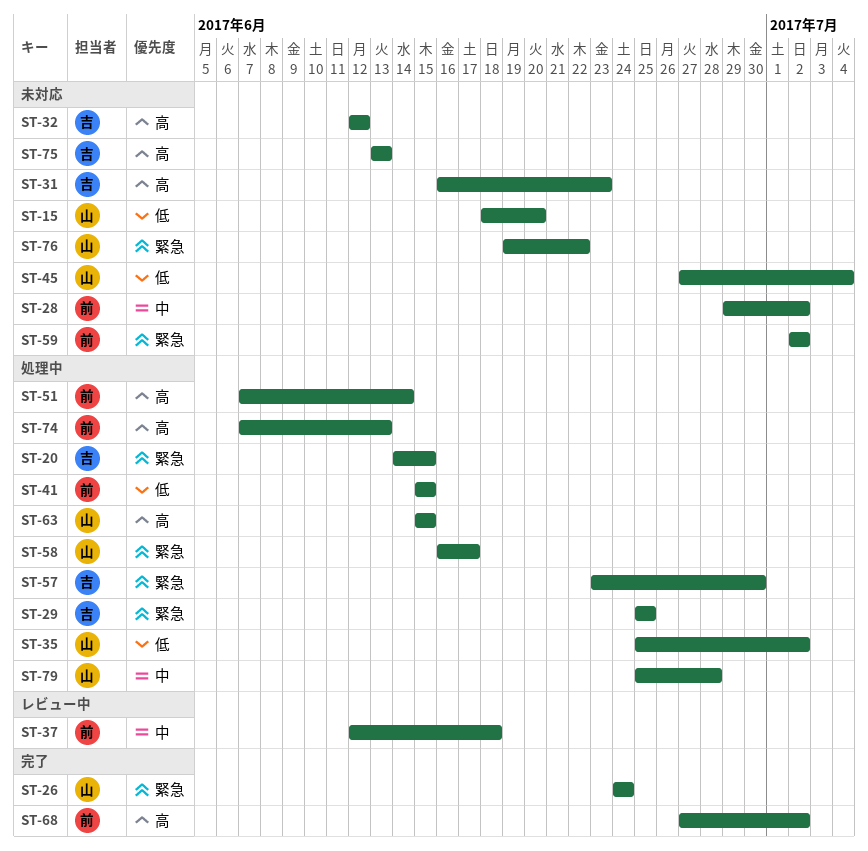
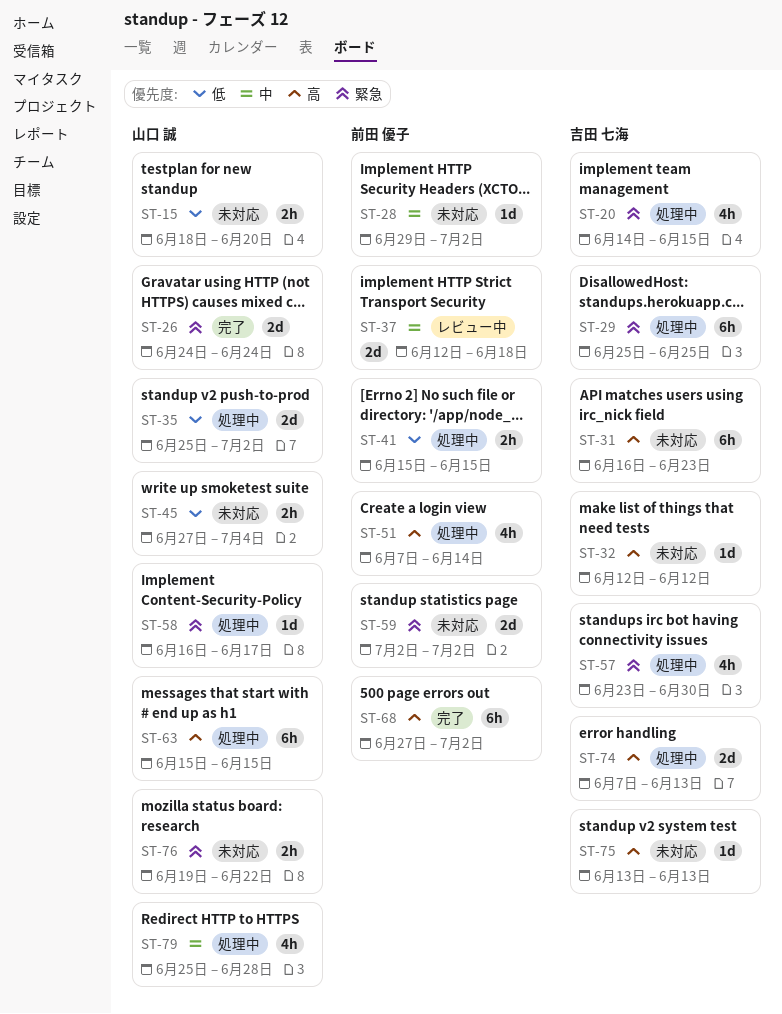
ST-74, owner: 前田 優子 -> 吉田 七海

